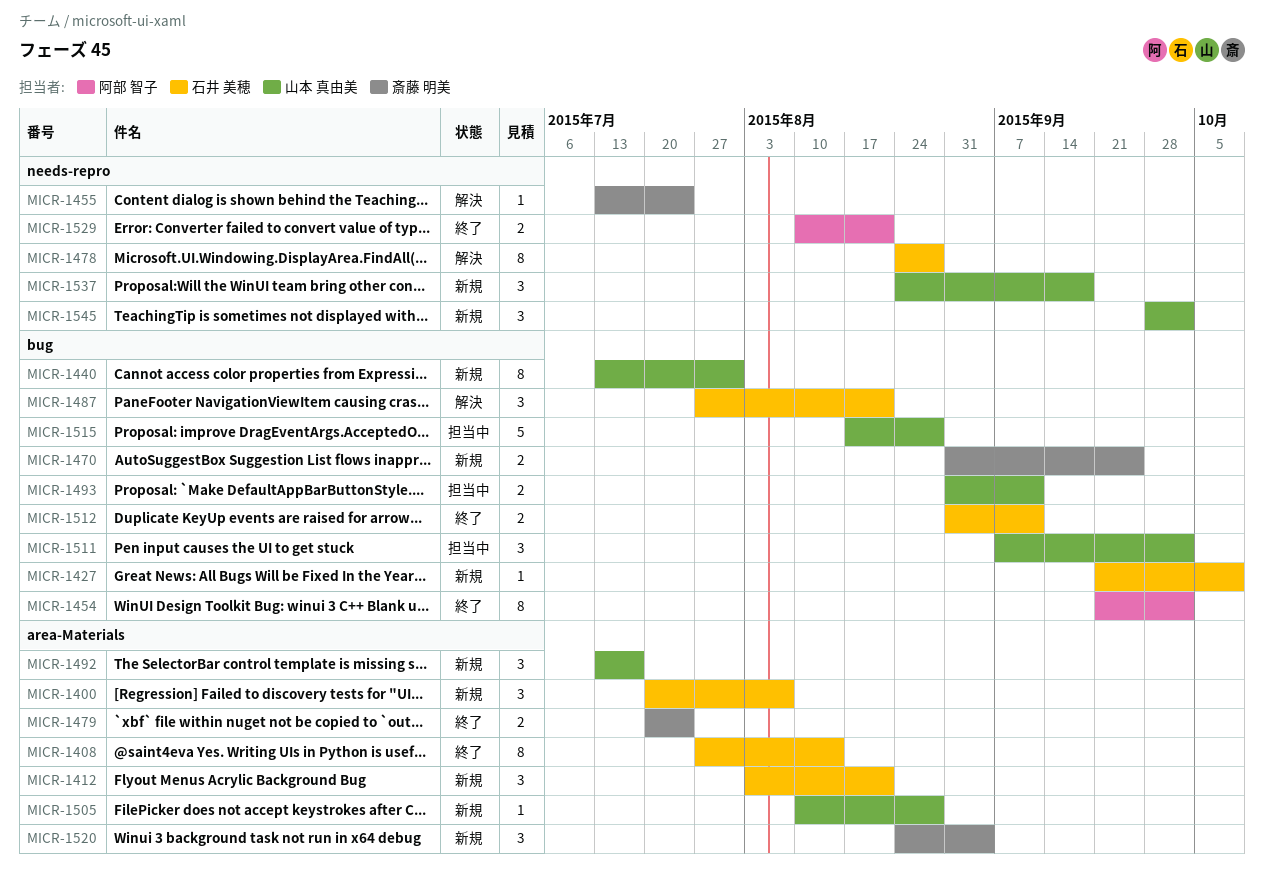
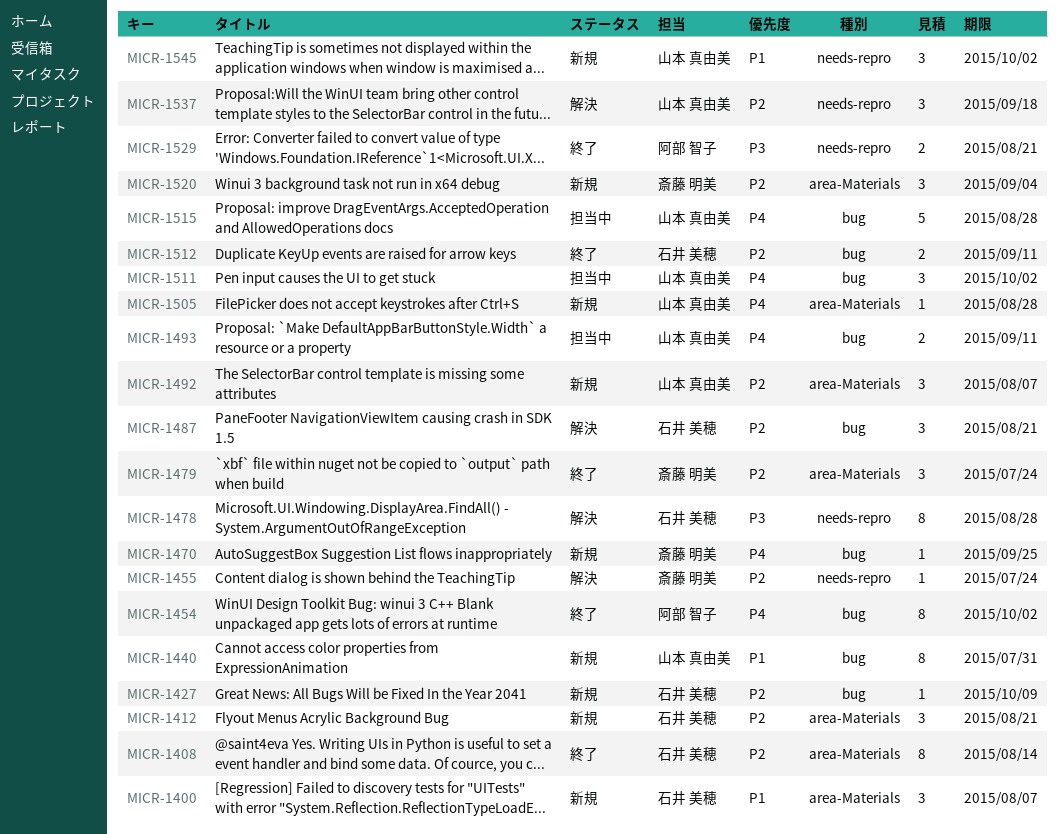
MICR-1470, estimate: 2 -> 1
MICR-1479, estimate: 2 -> 3
MICR-1492, due: Jul 17 -> Aug 7
MICR-1537, status: 新規 -> 解決

